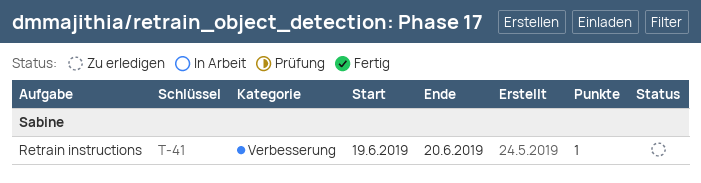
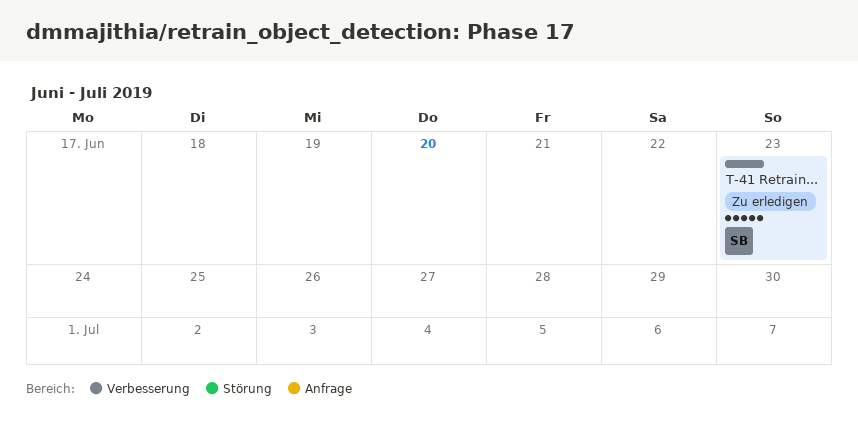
T-41, estimate: 1 -> 5
T-41, due: Jun 20 -> Jun 23

